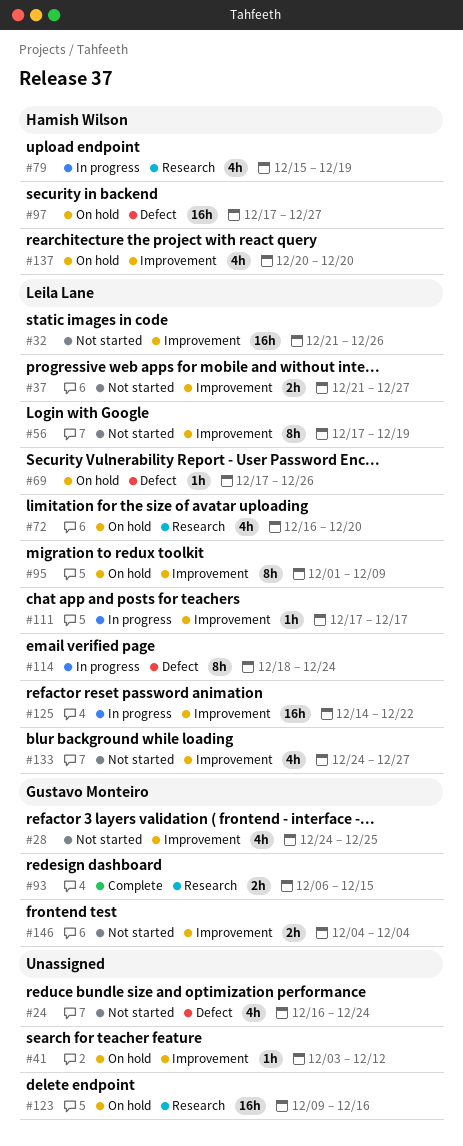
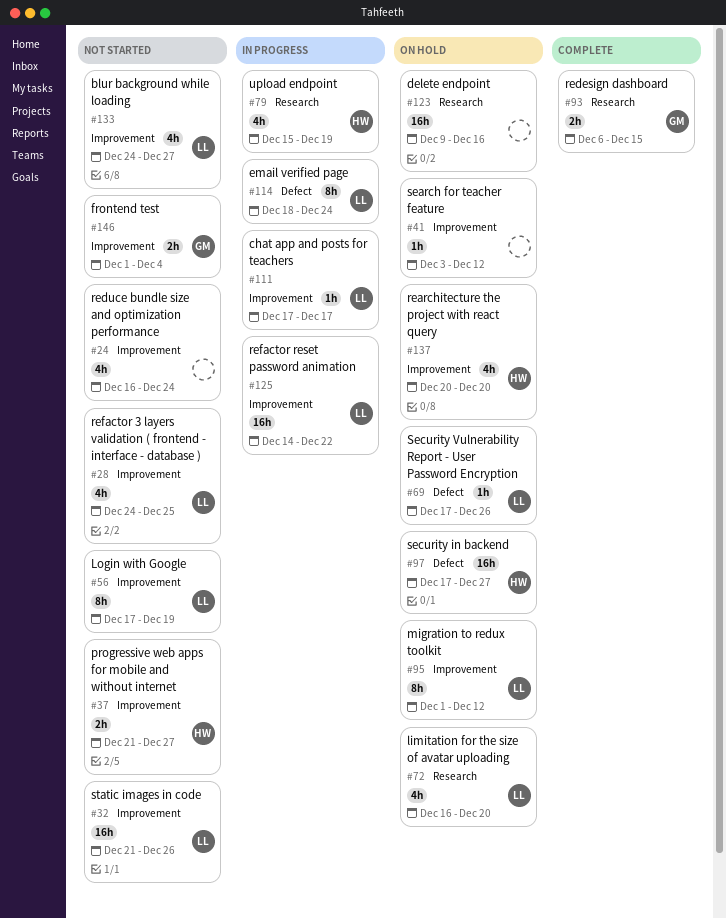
#24, label: Defect -> Improvement
#28, owner: Gustavo Monteiro -> Leila Lane
#37, owner: Leila Lane -> Hamish Wilson
#95, due: Dec 9 -> Dec 12
#146, start: Dec 4 -> Dec 1

